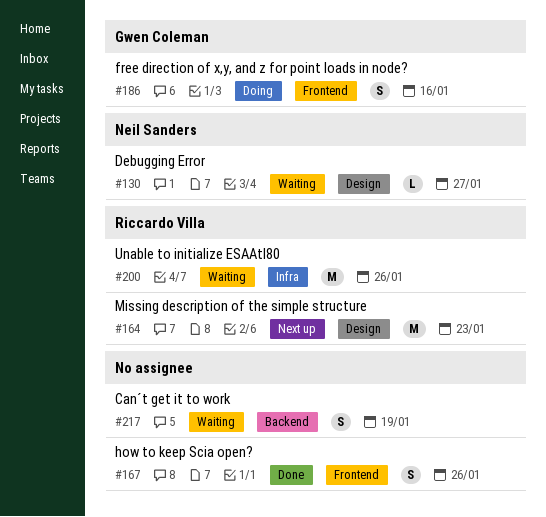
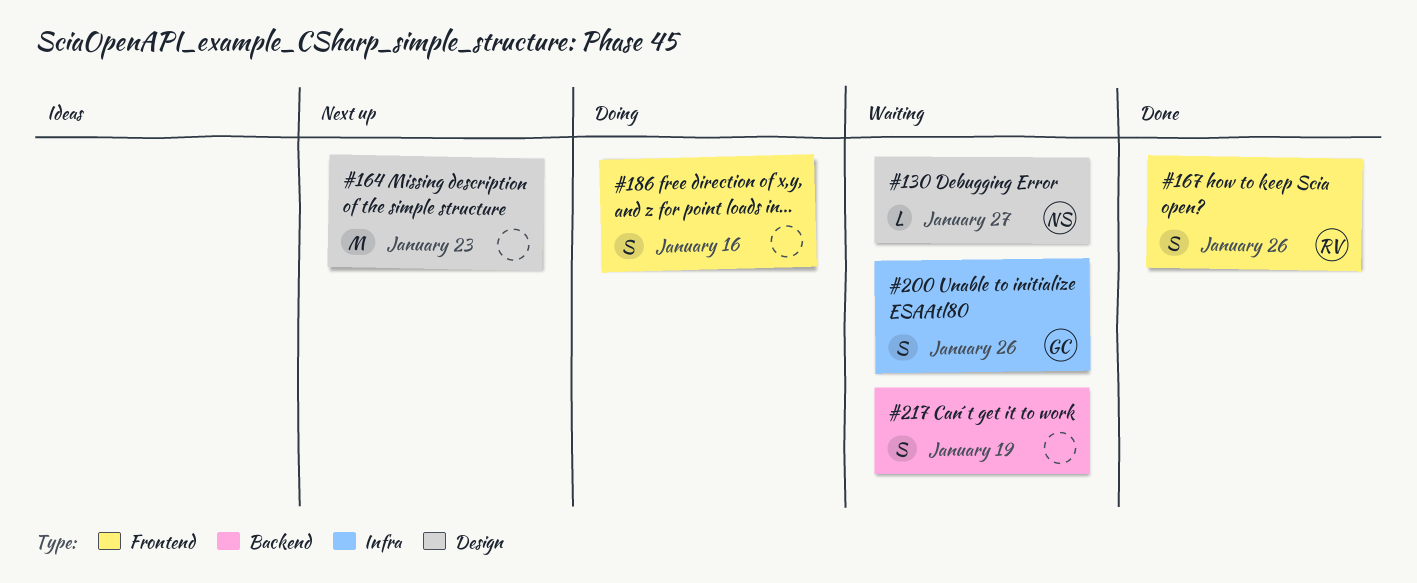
#164, owner: Riccardo Villa -> none
#167, owner: none -> Riccardo Villa
#186, owner: Gwen Coleman -> none
#200, owner: Riccardo Villa -> Gwen Coleman
#200, estimate: M -> S

